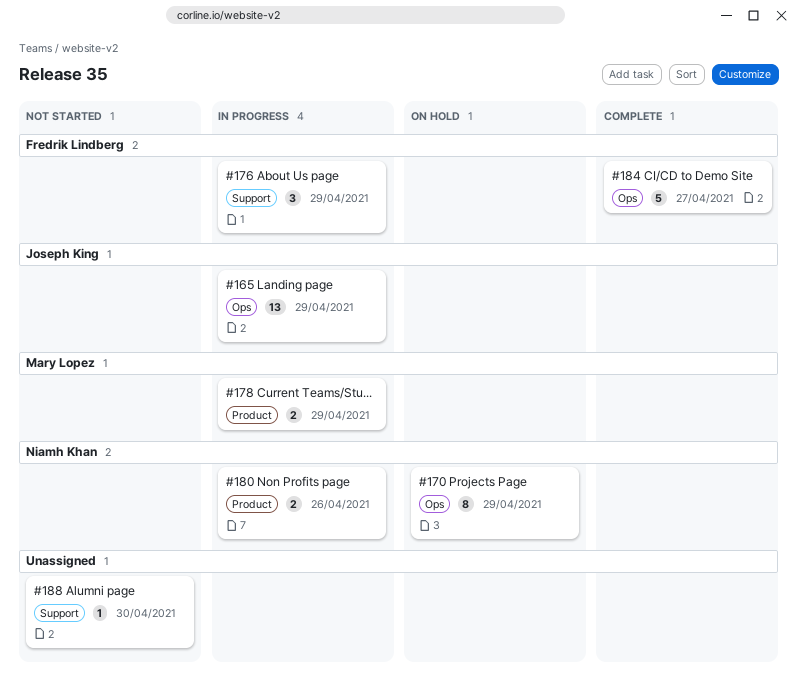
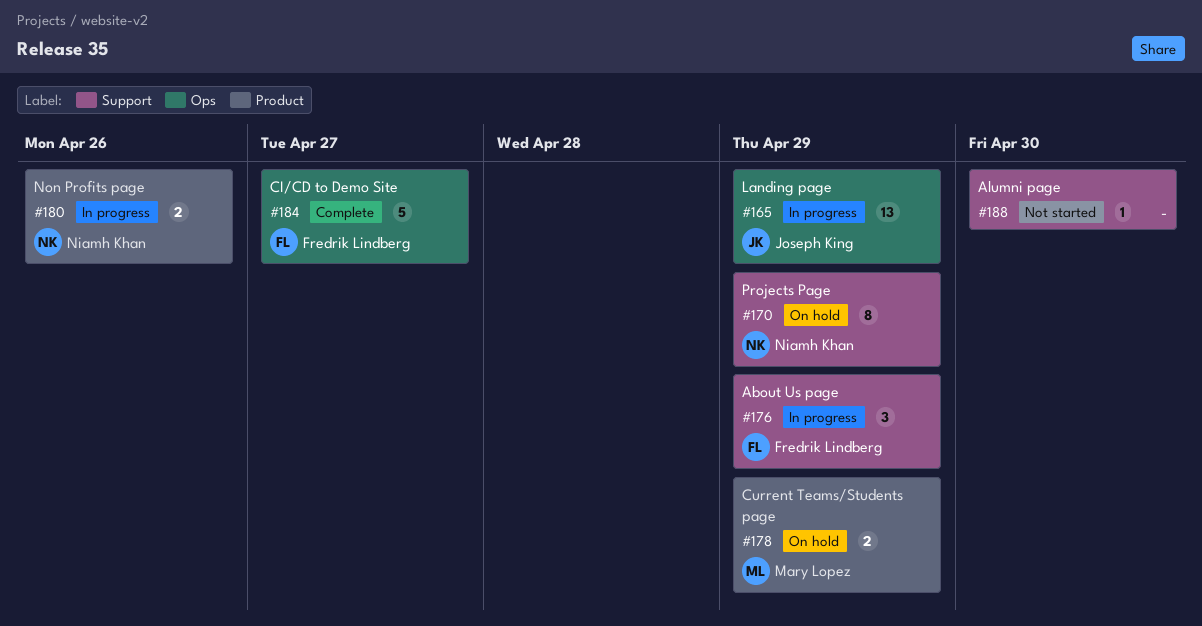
#170, label: Ops -> Support
#178, status: In progress -> On hold

